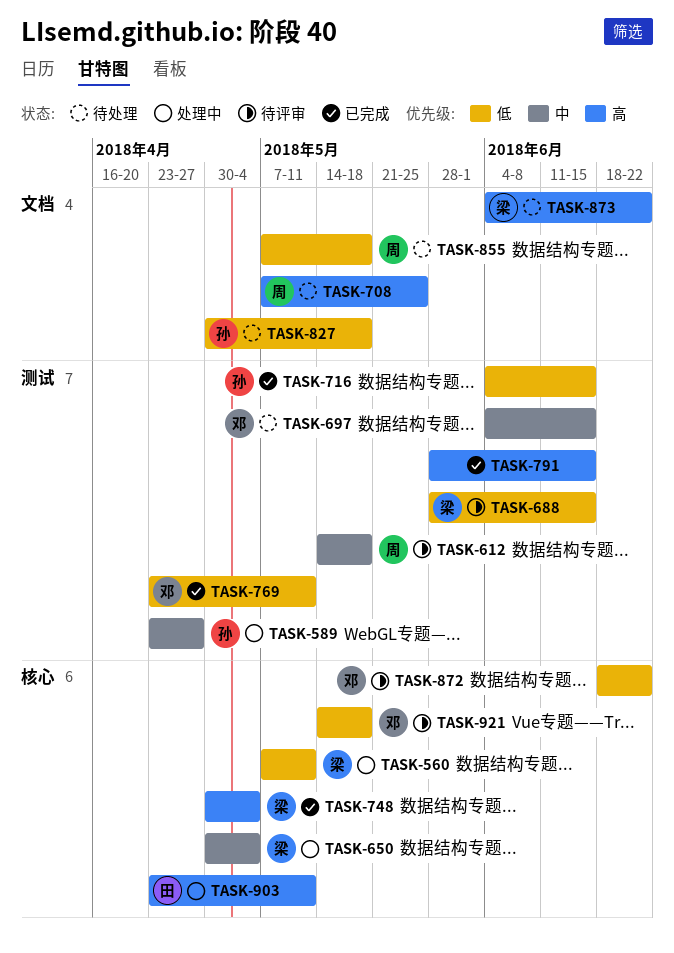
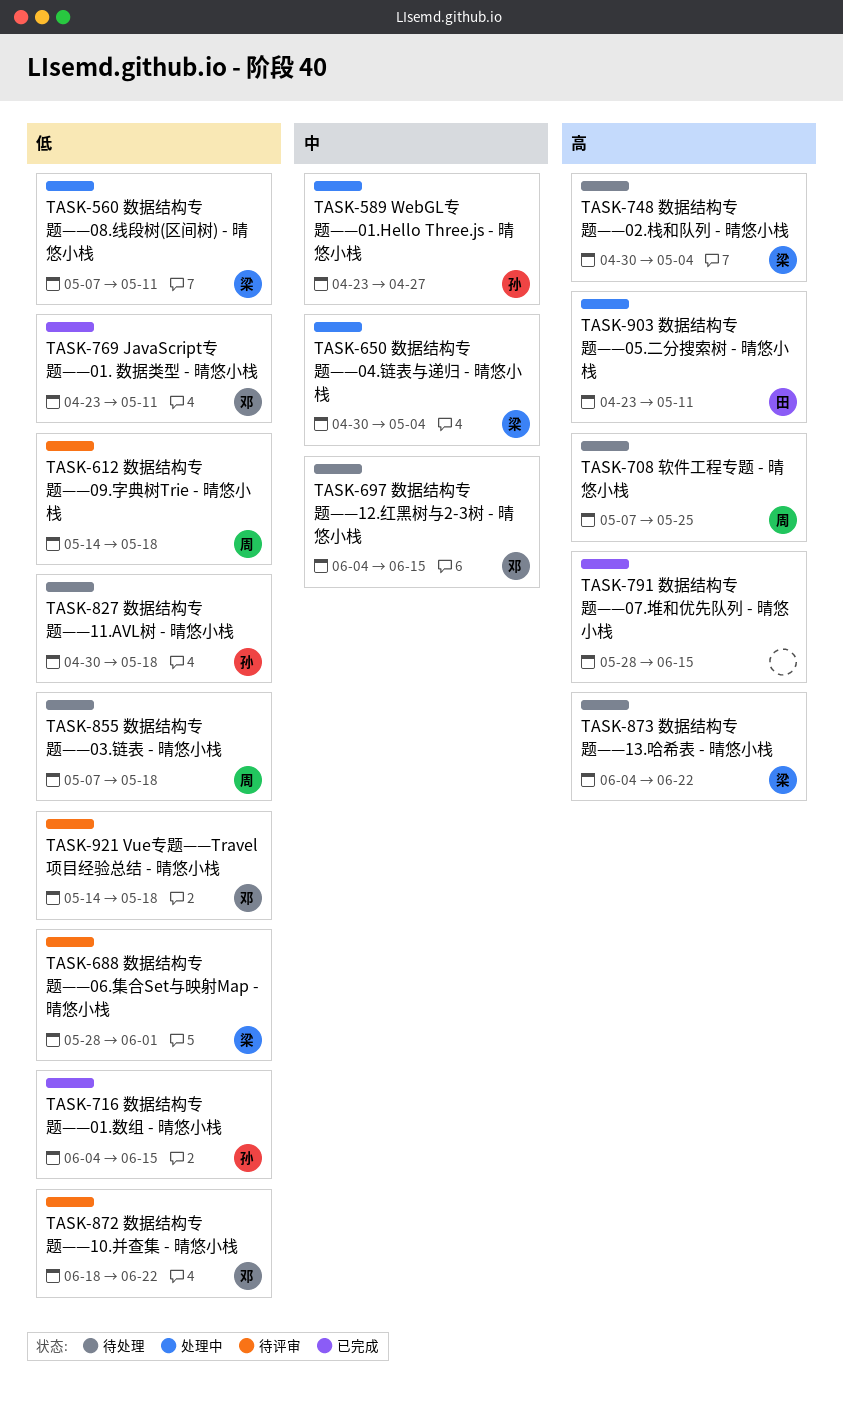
TASK-612, priority: 中 -> 低
TASK-688, due: Jun 15 -> Jun 1
TASK-748, status: 已完成 -> 待处理

